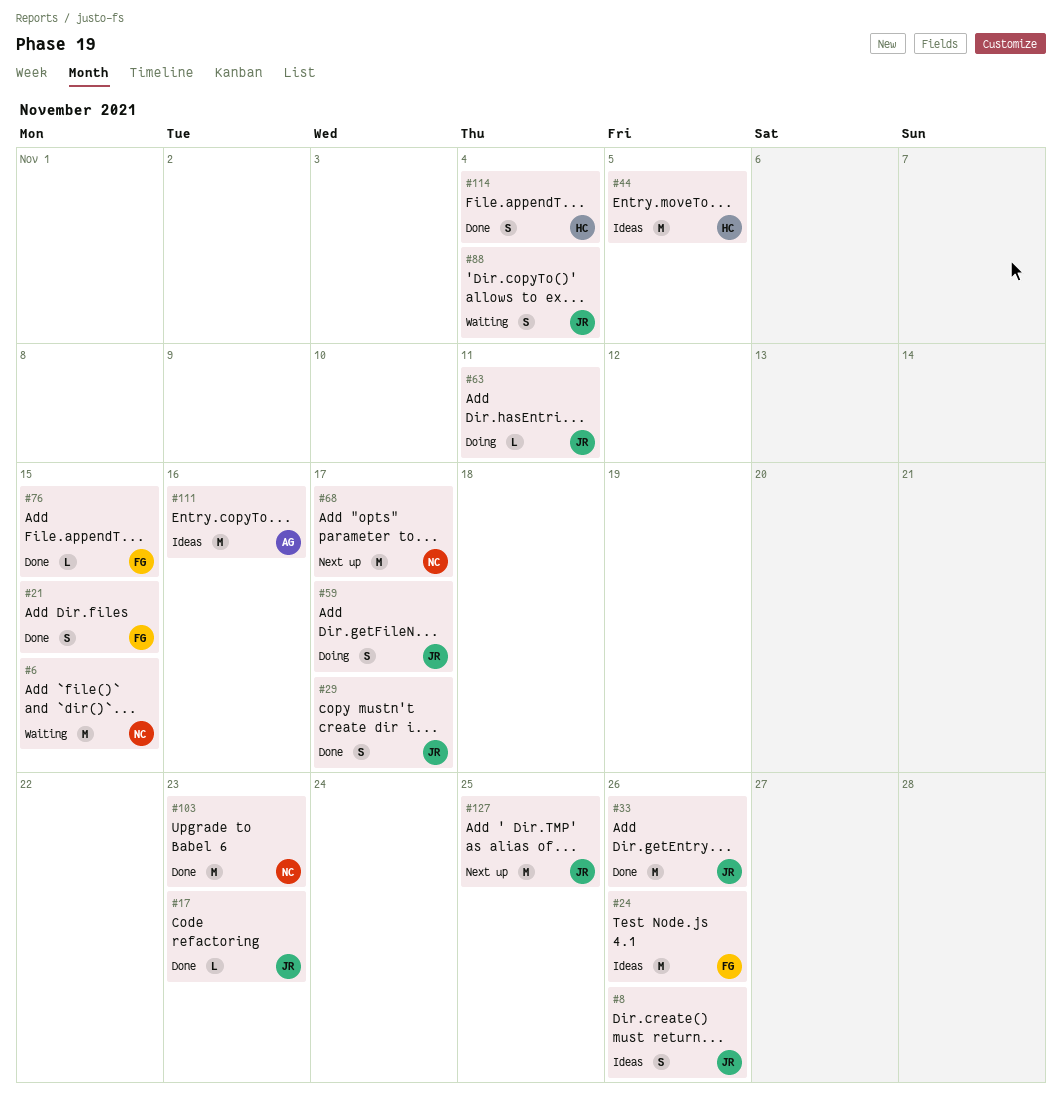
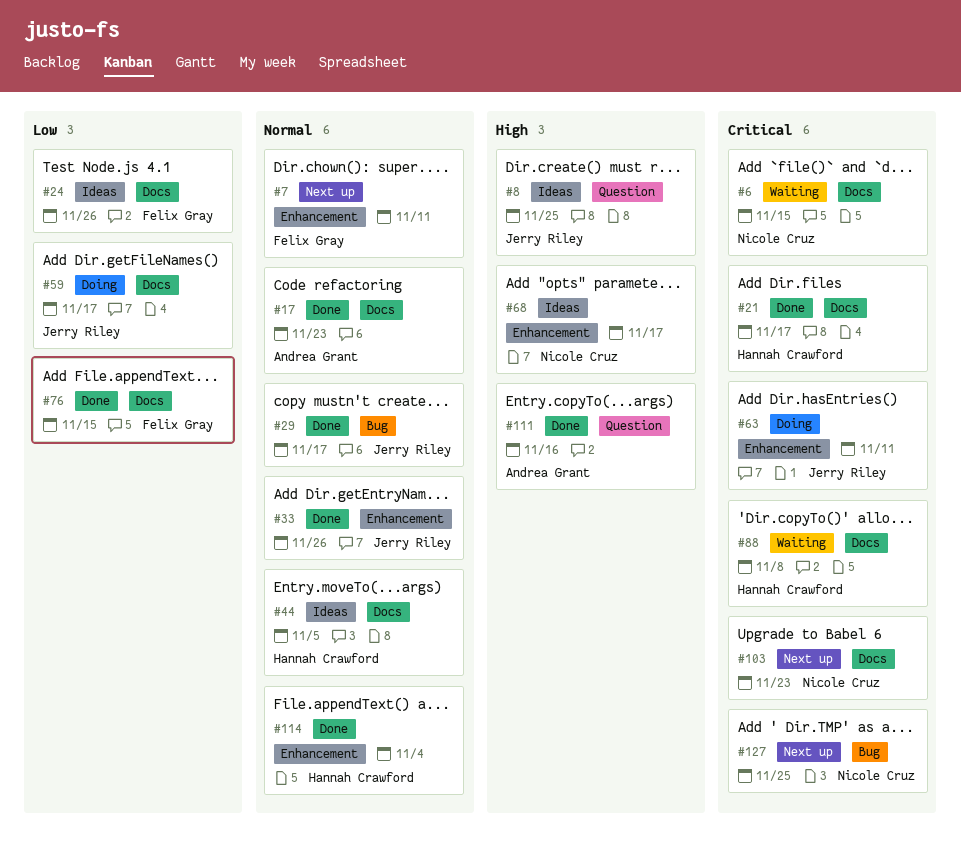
#7: none -> present
#8, due: Nov 26 -> Nov 25
#17, owner: Jerry Riley -> Andrea Grant
#21, owner: Felix Gray -> Hannah Crawford
#21, due: Nov 15 -> Nov 17
#68, status: Next up -> Ideas
#88, owner: Jerry Riley -> Hannah Crawford
#88, due: Nov 4 -> Nov 8
#103, status: Done -> Next up
#111, status: Ideas -> Done
#127, owner: Jerry Riley -> Nicole Cruz

